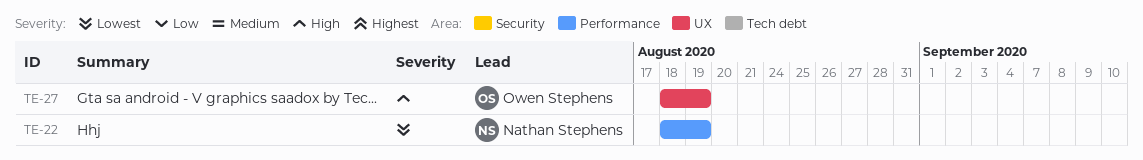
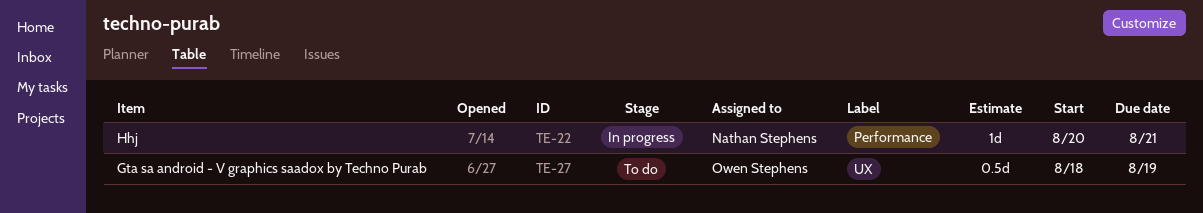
TE-22, start: Aug 18 -> Aug 20
TE-22, due: Aug 19 -> Aug 21

